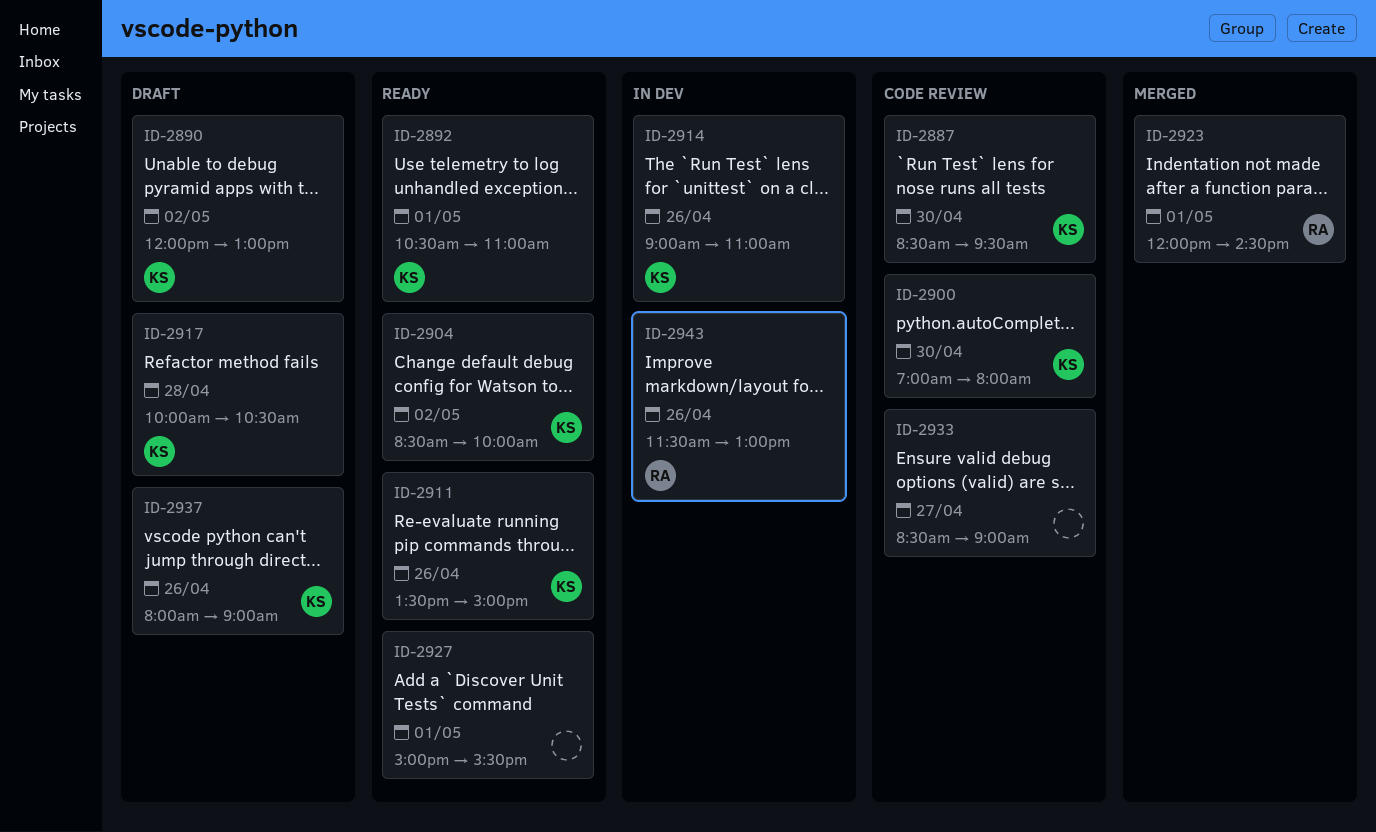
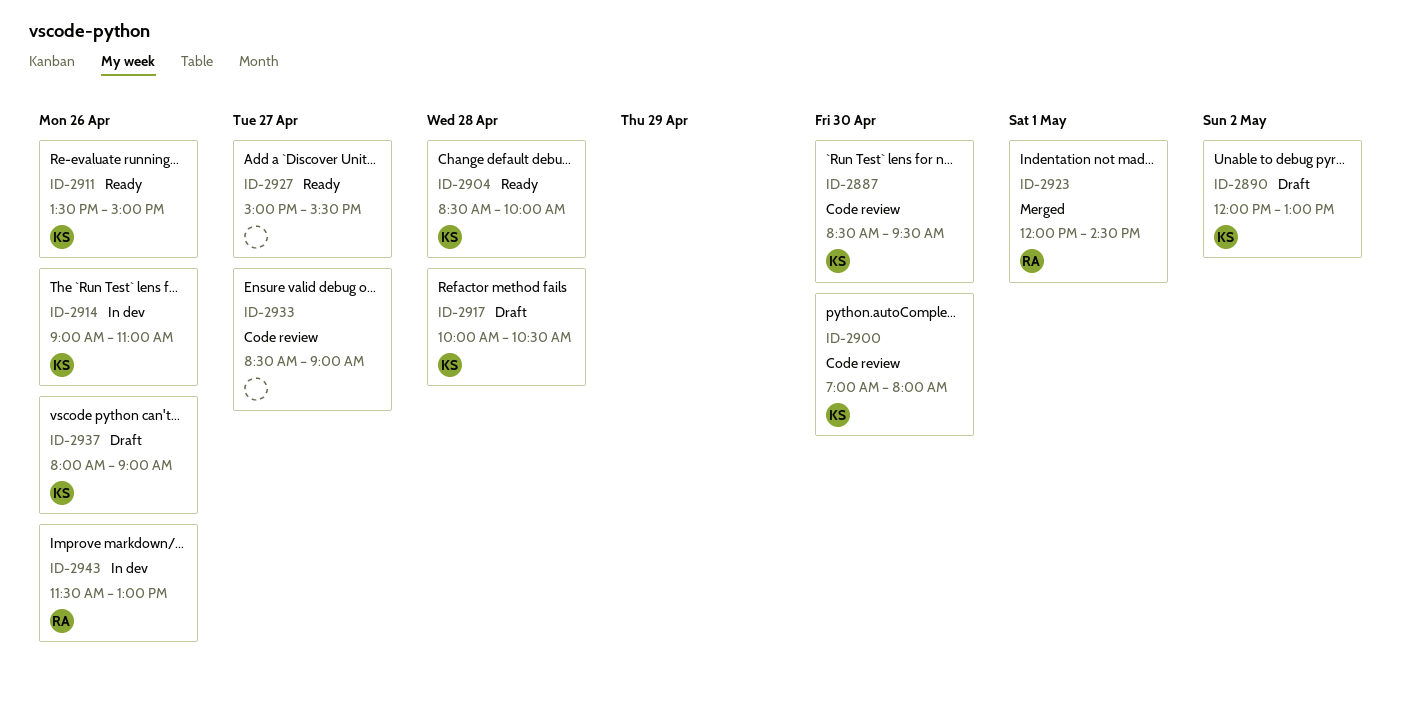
ID-2892: present -> none
ID-2904, day: May 2 -> Apr 28
ID-2927, day: May 1 -> Apr 27

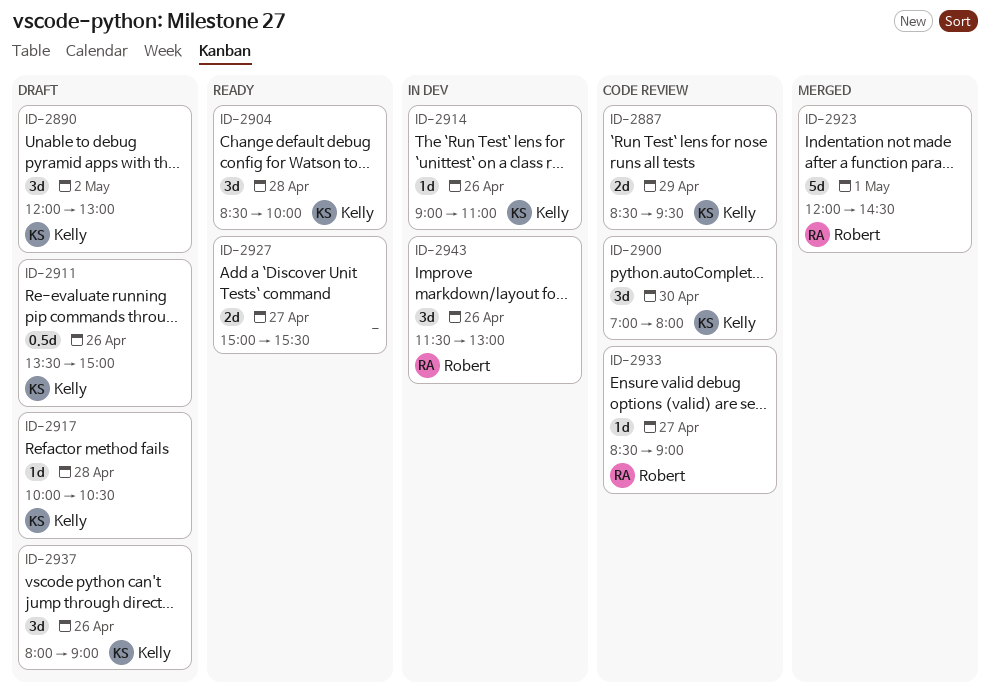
ID-2887, day: Apr 30 -> Apr 29
ID-2911, status: Ready -> Draft
ID-2933, owner: none -> Robert

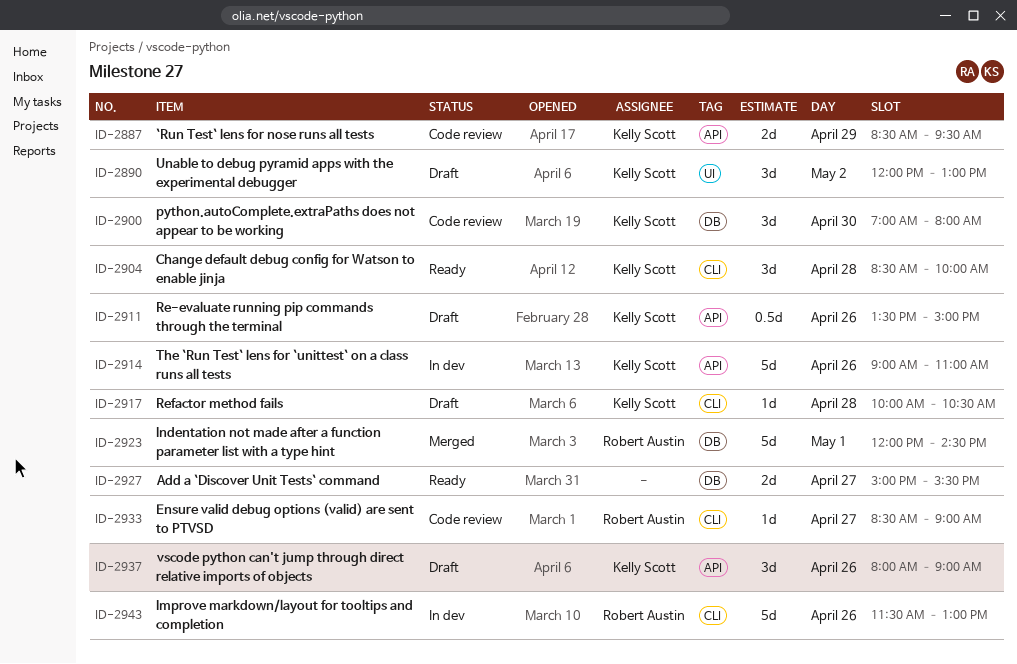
ID-2914, estimate: 1d -> 5d
ID-2943, estimate: 3d -> 5d

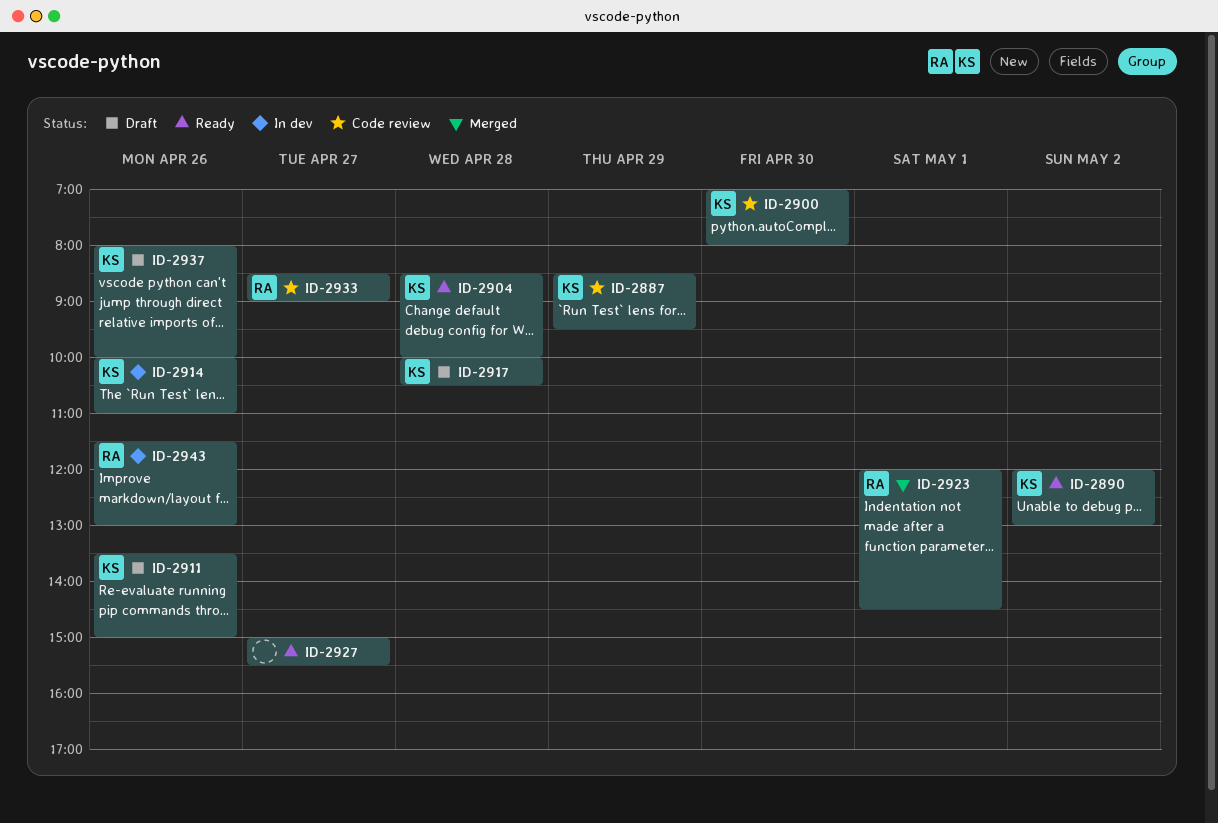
ID-2890, status: Draft -> Ready
ID-2914, begins: 09:00 -> 10:00
ID-2937, ends: 09:00 -> 10:00

